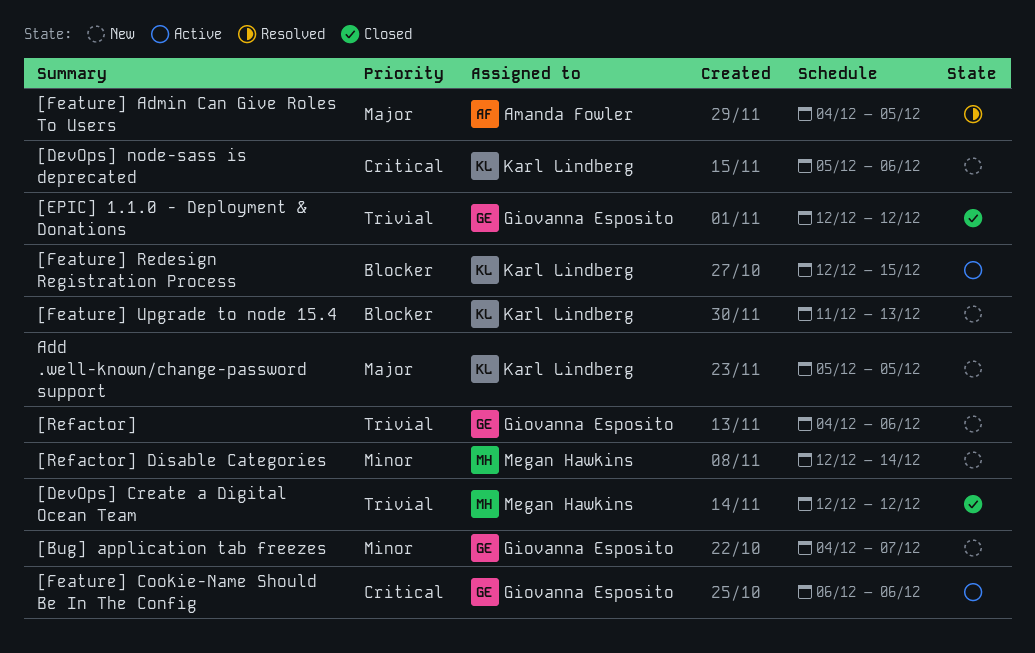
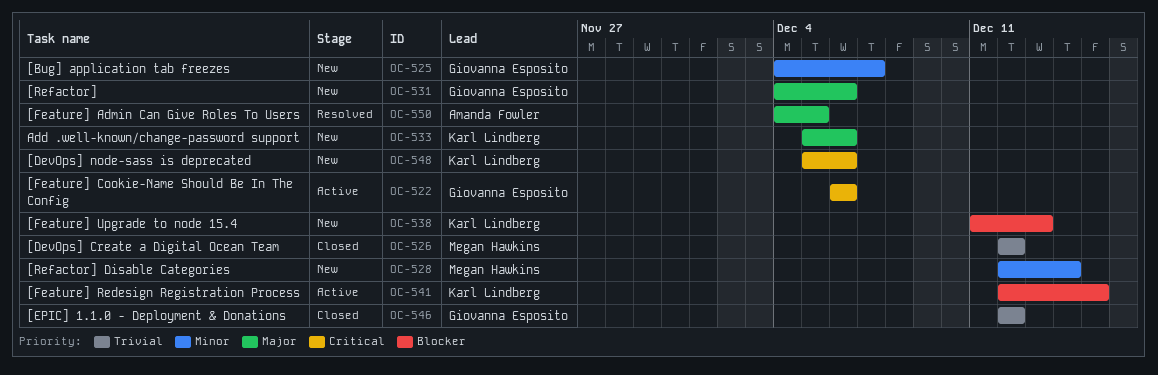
[Refactor], priority: Trivial -> Major
Add .well-known/change-password support, due: Dec 5 -> Dec 6

